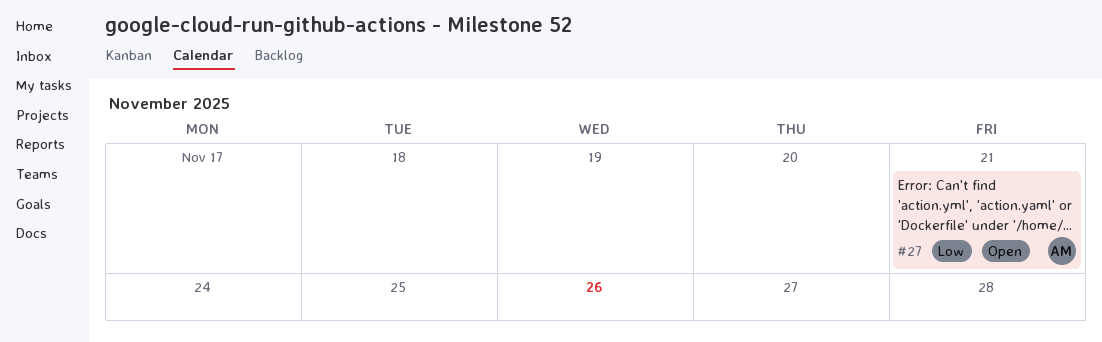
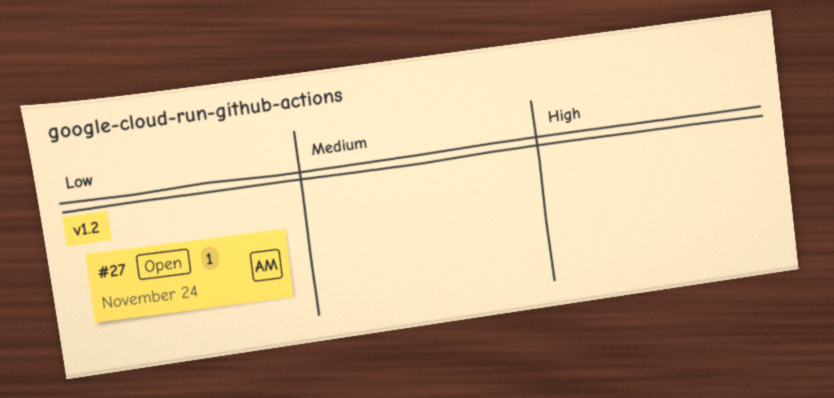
#27, due: Nov 21 -> Nov 24

